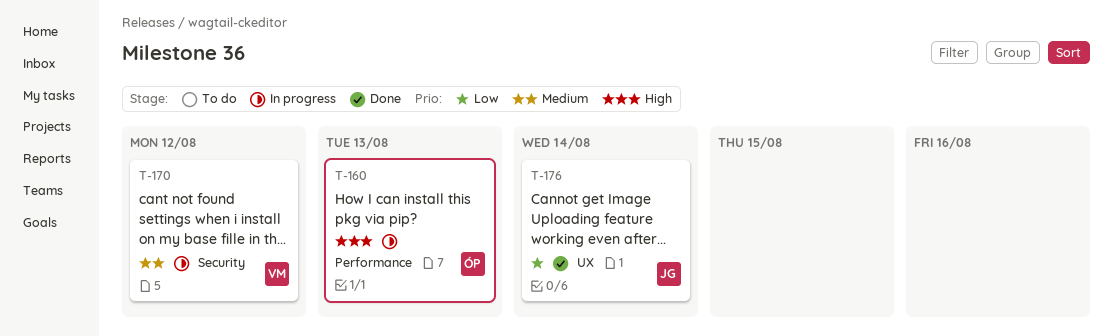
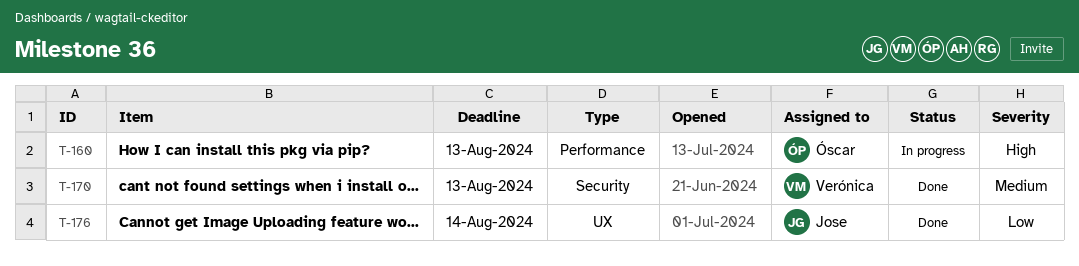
T-170, status: In progress -> Done
T-170, due: Aug 12 -> Aug 13

